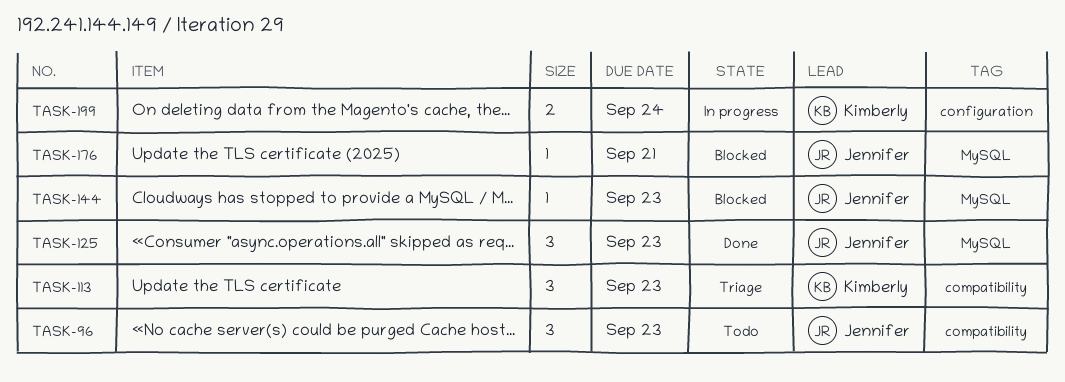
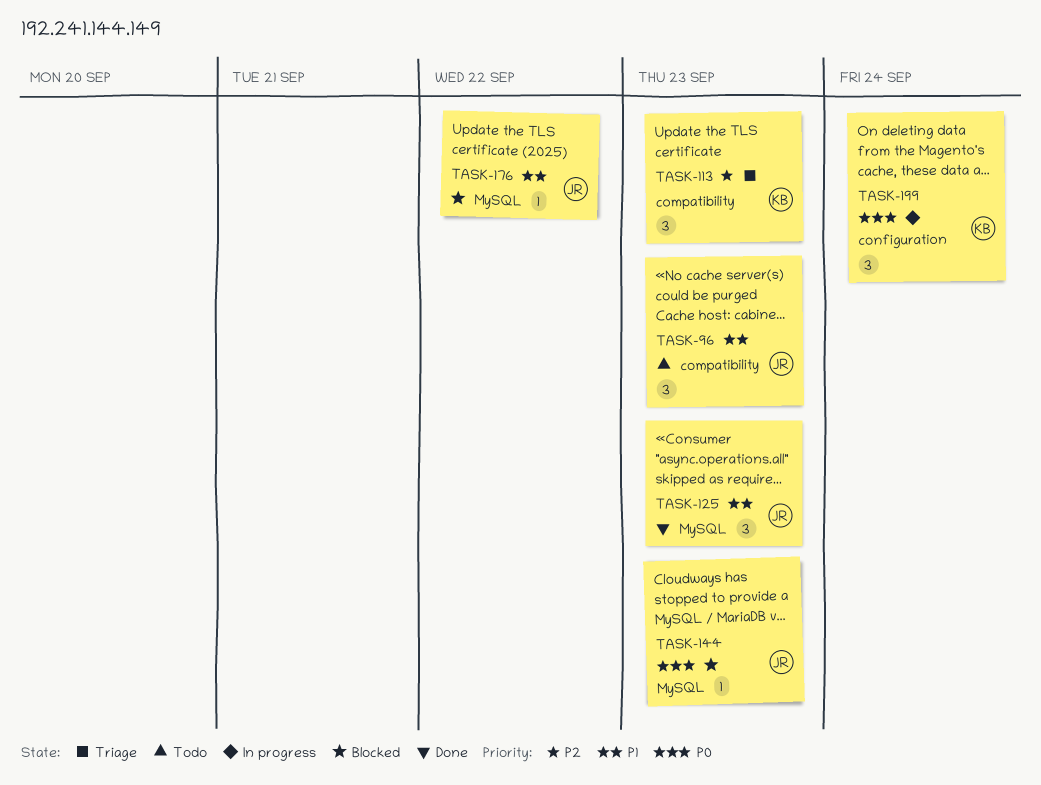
TASK-176, due: Sep 21 -> Sep 22
TASK-199, estimate: 2 -> 3

